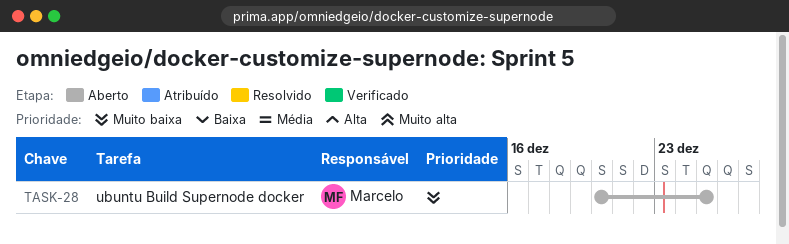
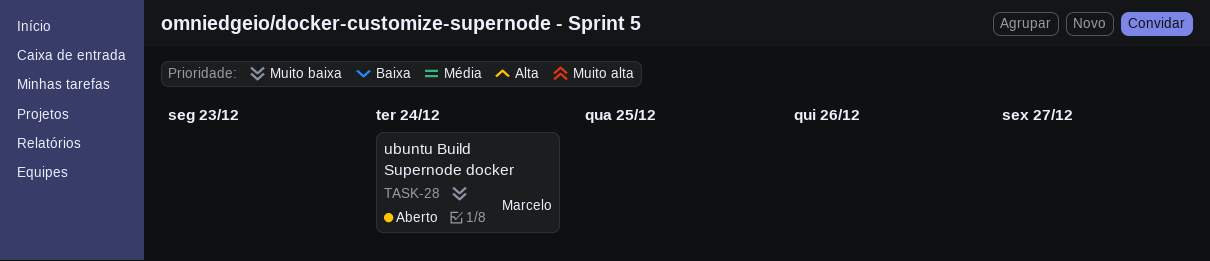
TASK-28, due: Dec 25 -> Dec 24

